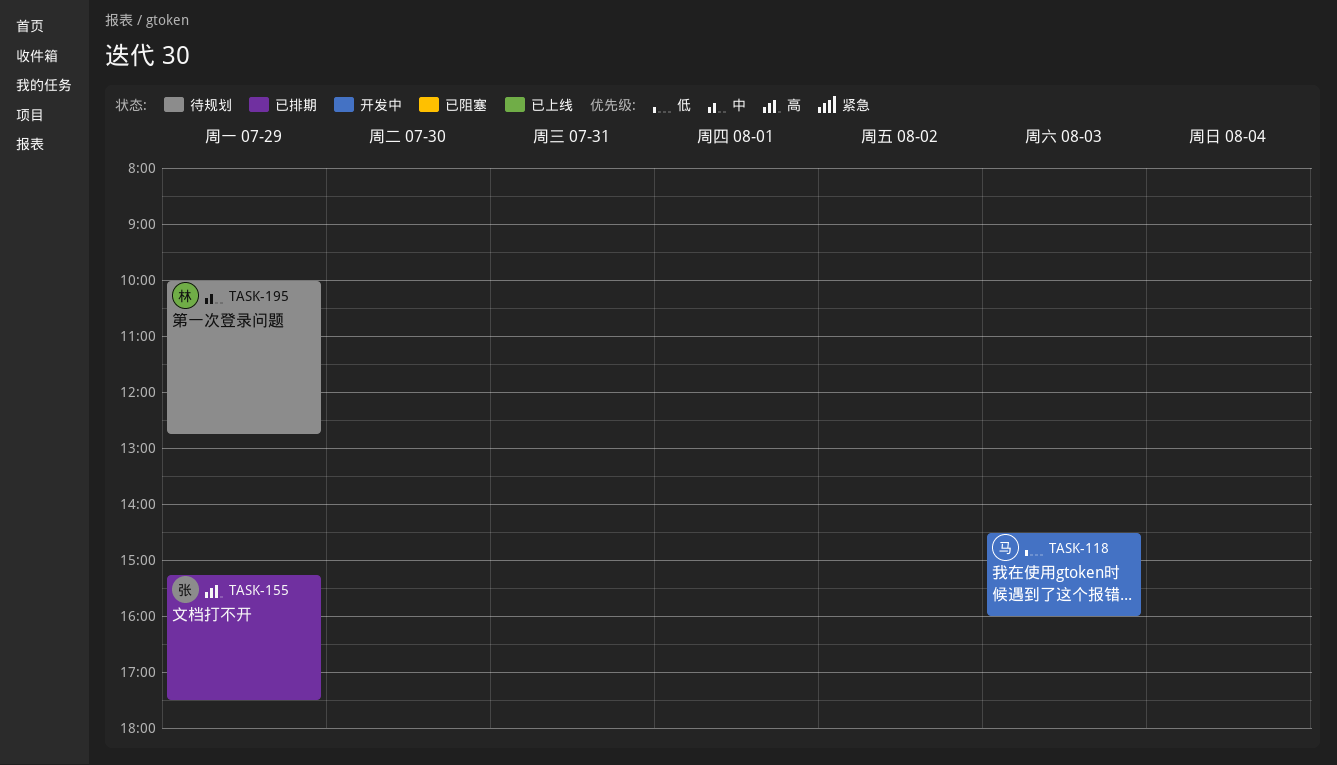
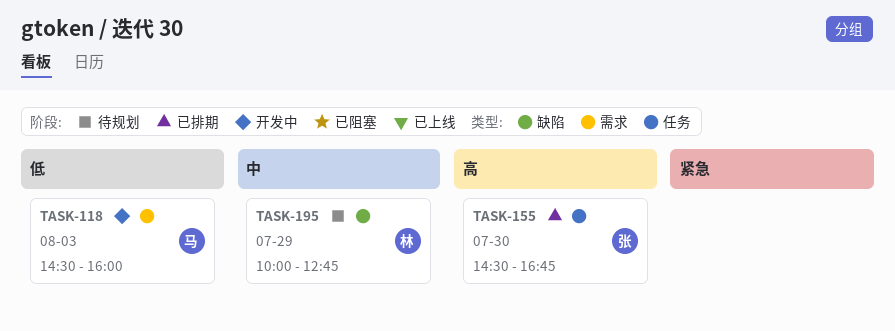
TASK-155, day: Jul 29 -> Jul 30
TASK-155, begins: 15:15 -> 14:30
TASK-155, ends: 17:30 -> 16:45

